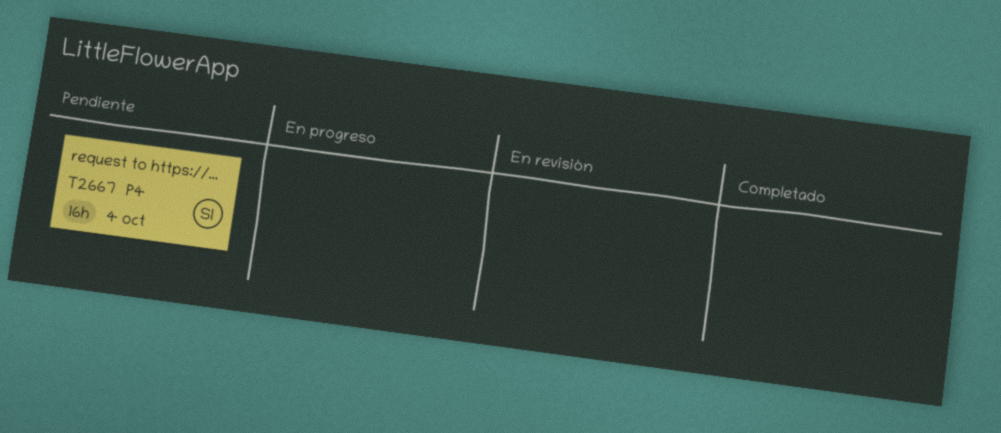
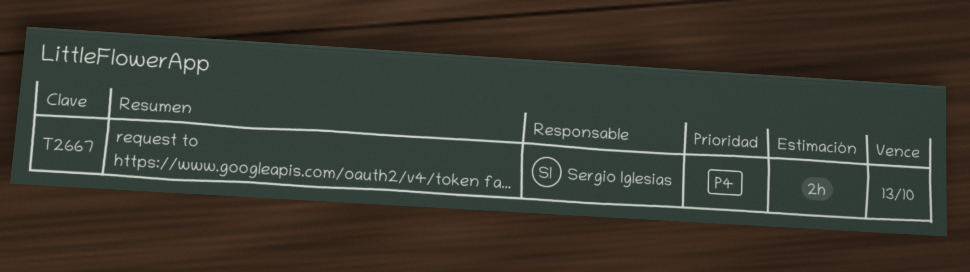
T2667, estimate: 16h -> 2h
T2667, due: Oct 4 -> Oct 13

